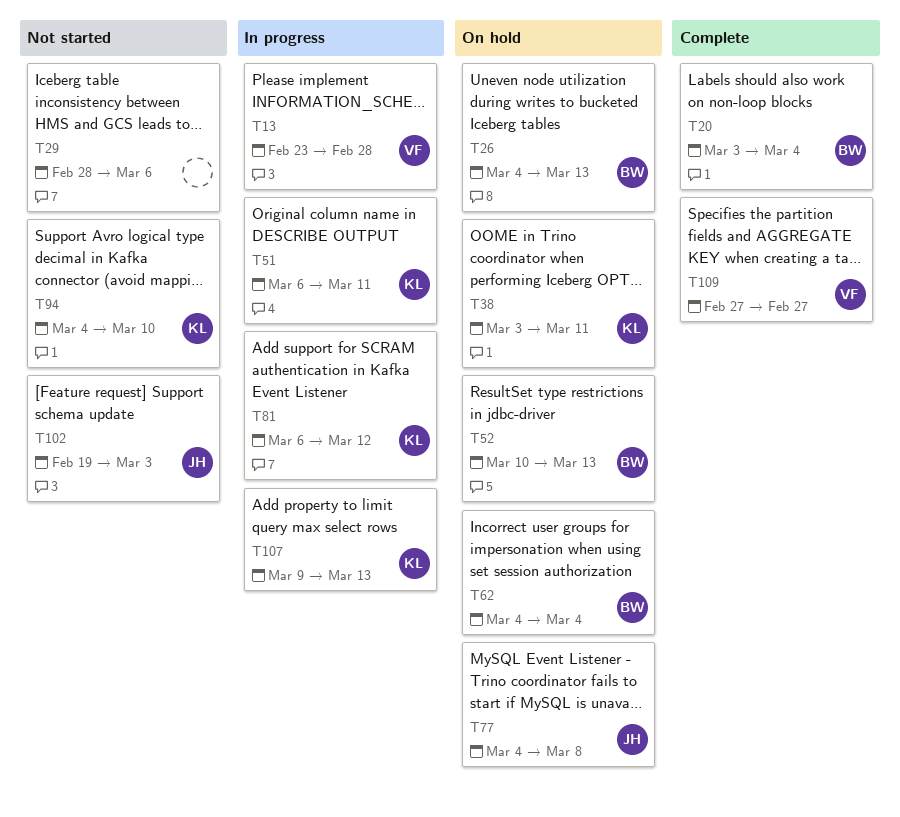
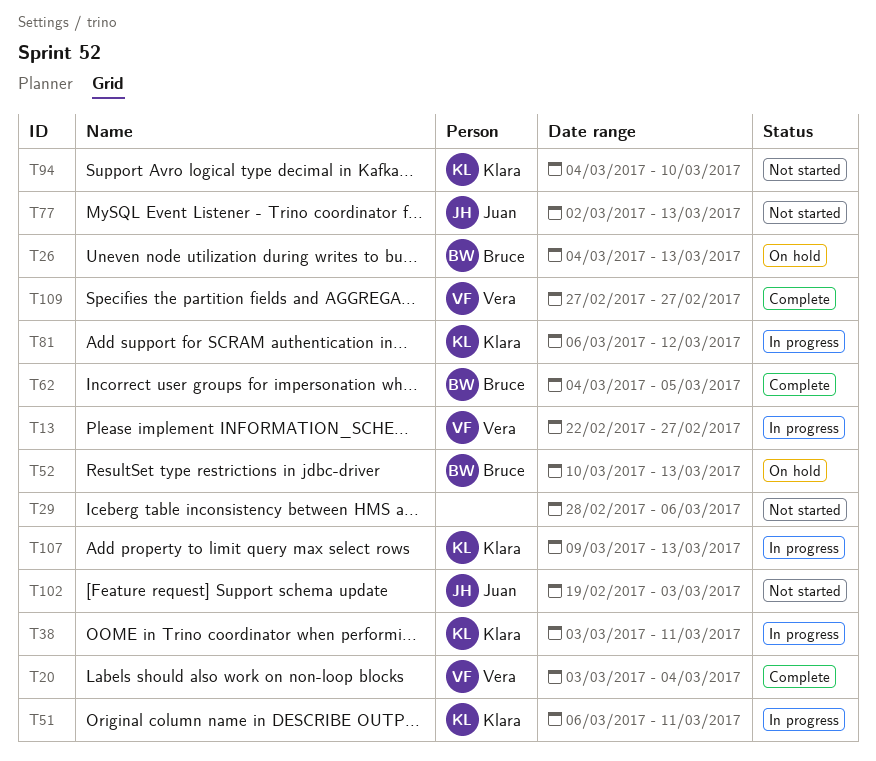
T13, start: Feb 23 -> Feb 22
T13, due: Feb 28 -> Feb 27
T20, owner: Bruce -> Vera
T38, status: On hold -> In progress
T62, status: On hold -> Complete
T62, due: Mar 4 -> Mar 5
T77, status: On hold -> Not started
T77, start: Mar 4 -> Mar 2
T77, due: Mar 8 -> Mar 13

